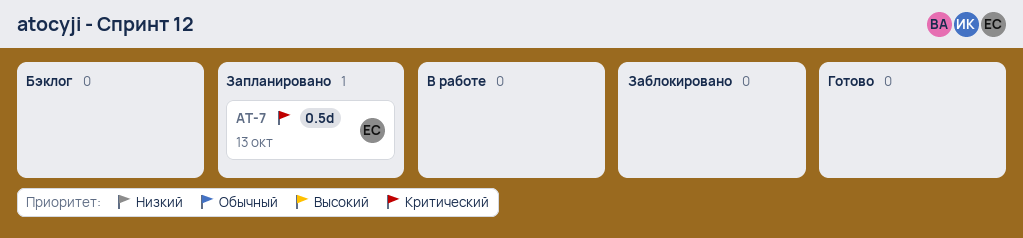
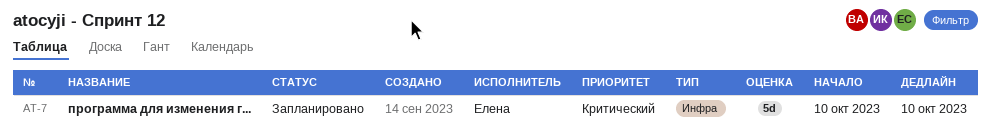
AT-7, estimate: 0.5d -> 5d
AT-7, due: Oct 13 -> Oct 10

